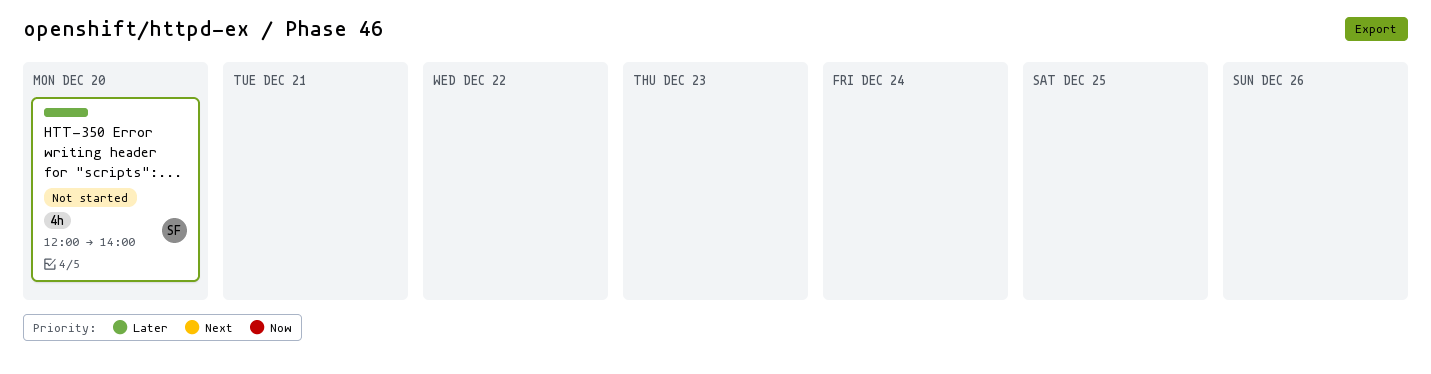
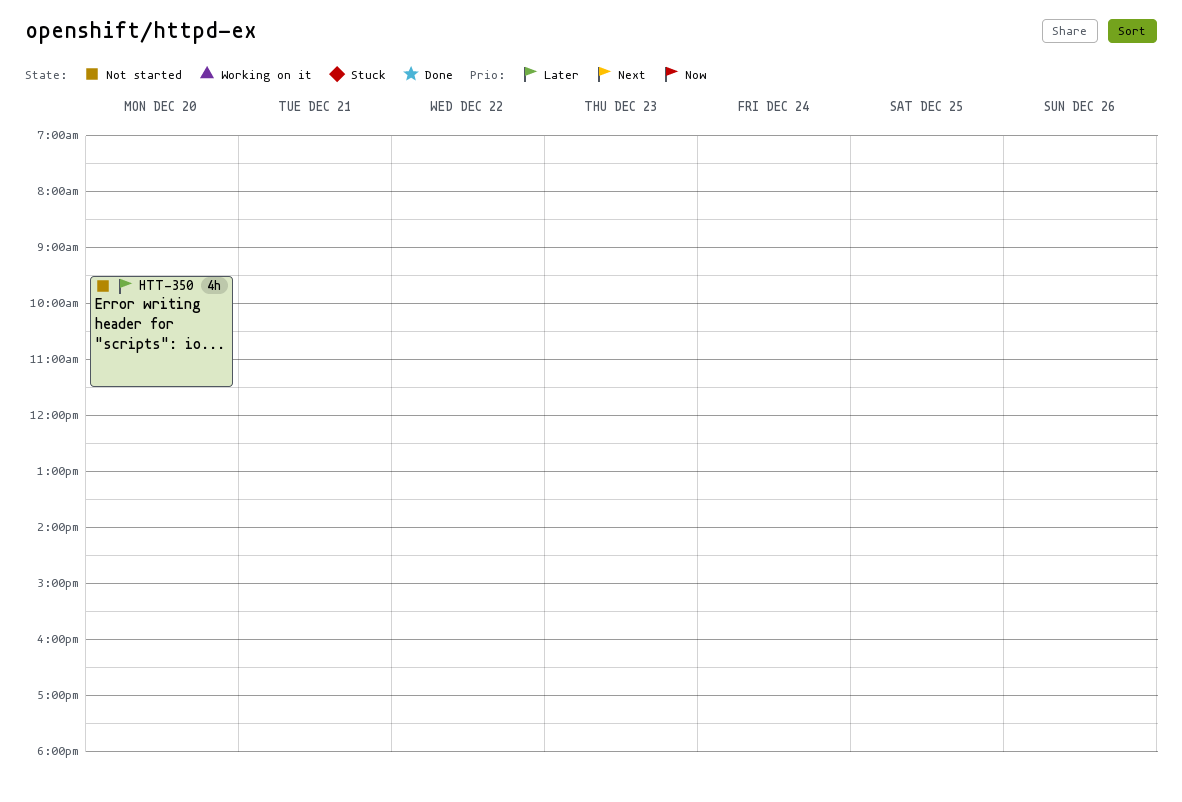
HTT-350, begins: 12:00 -> 09:30
HTT-350, ends: 14:00 -> 11:30

